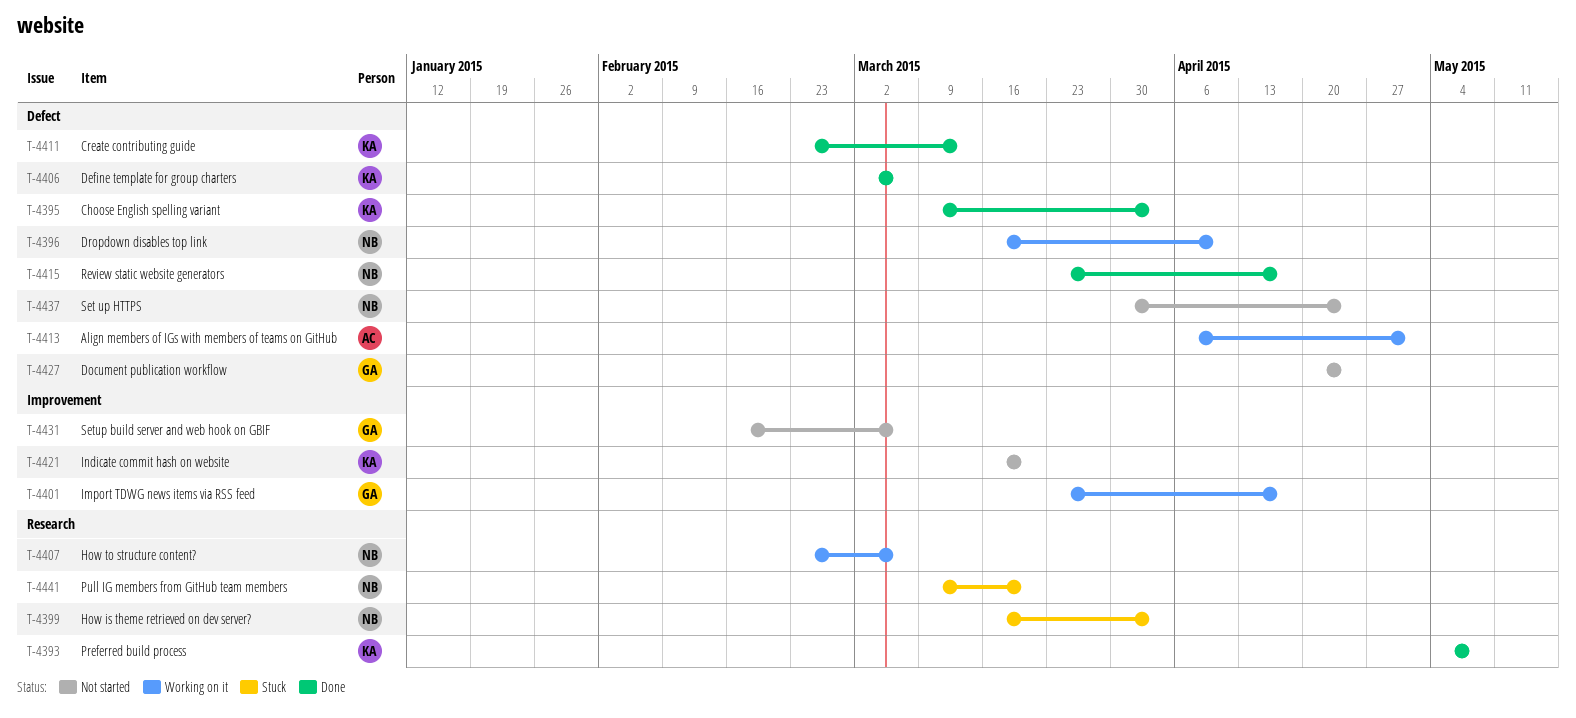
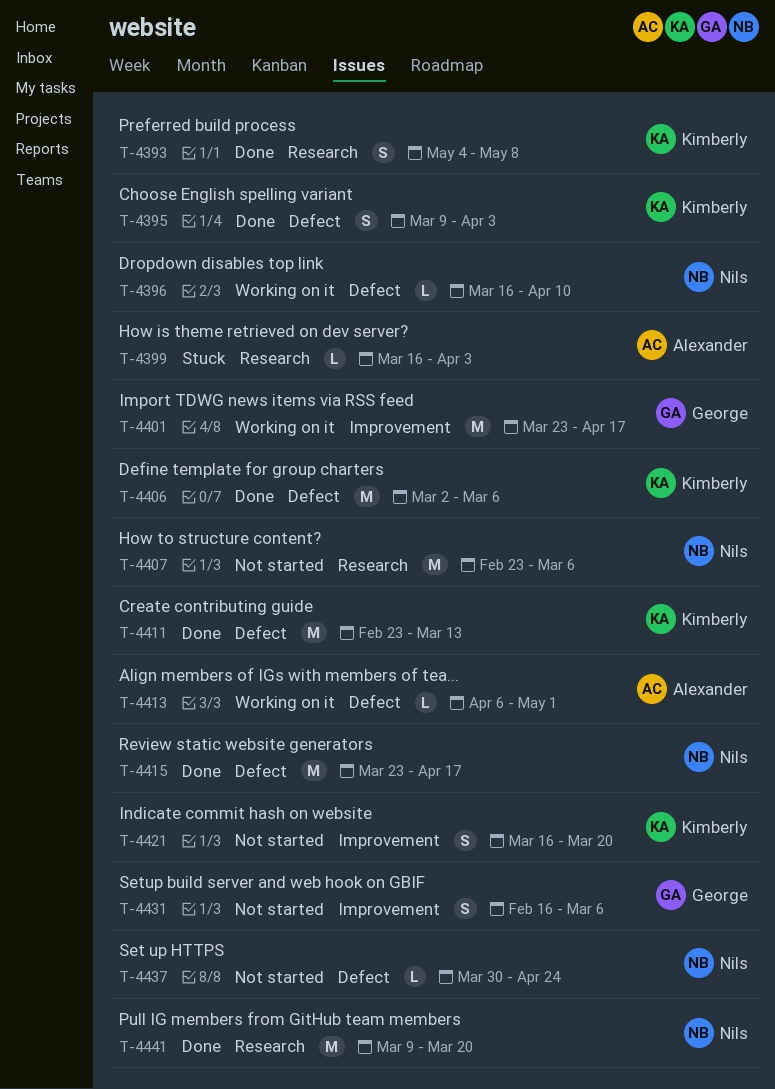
T-4399, owner: Nils -> Alexander
T-4407, status: Working on it -> Not started
T-4427: present -> none
T-4441, status: Stuck -> Done

